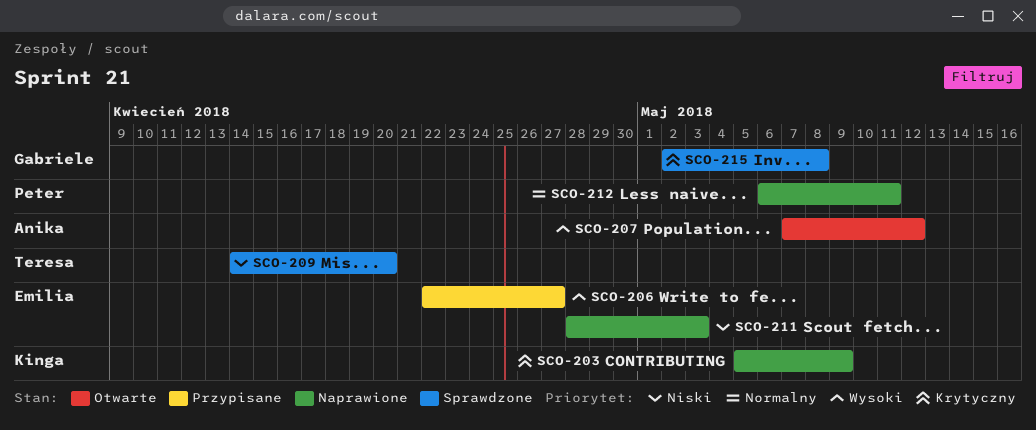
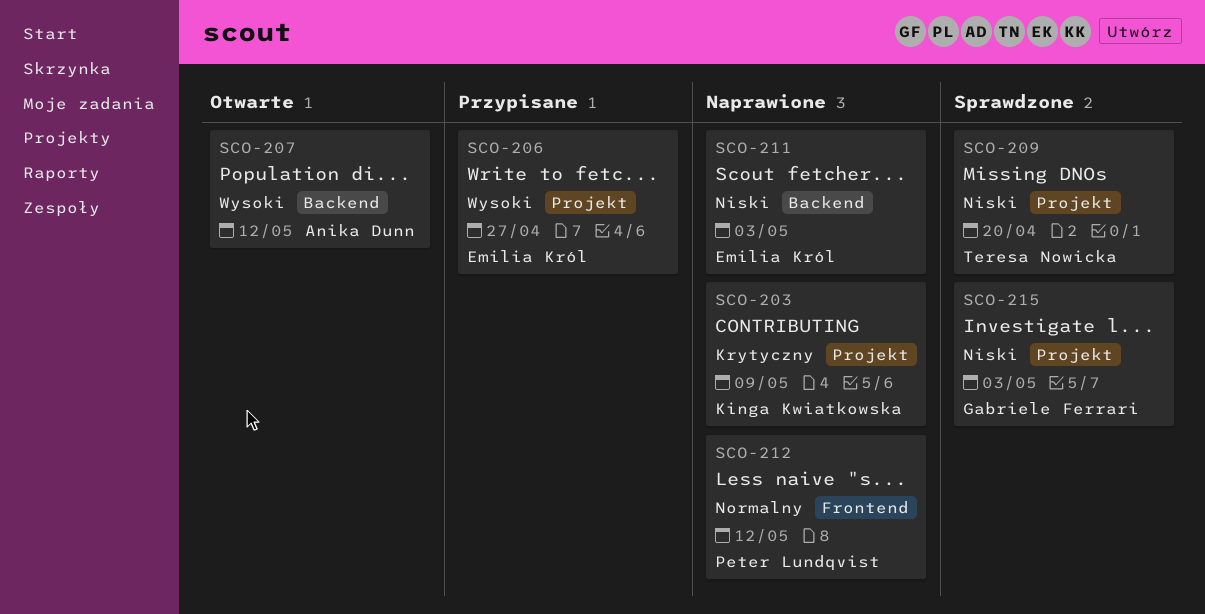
SCO-212, due: May 11 -> May 12
SCO-215, priority: Krytyczny -> Niski
SCO-215, due: May 8 -> May 3

